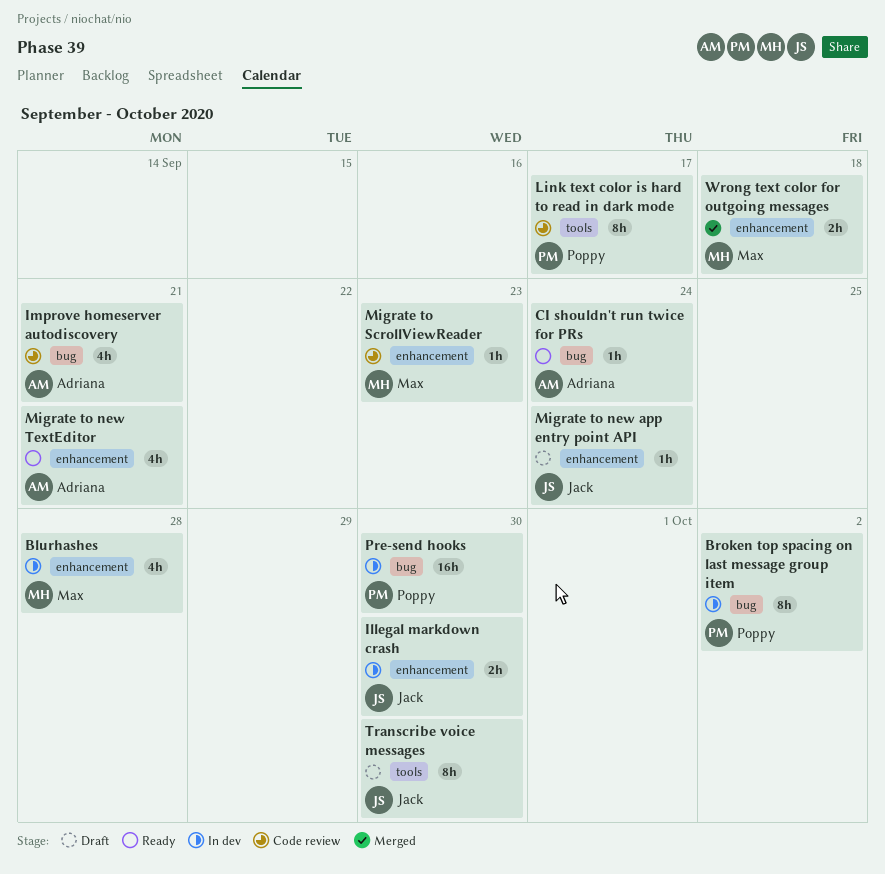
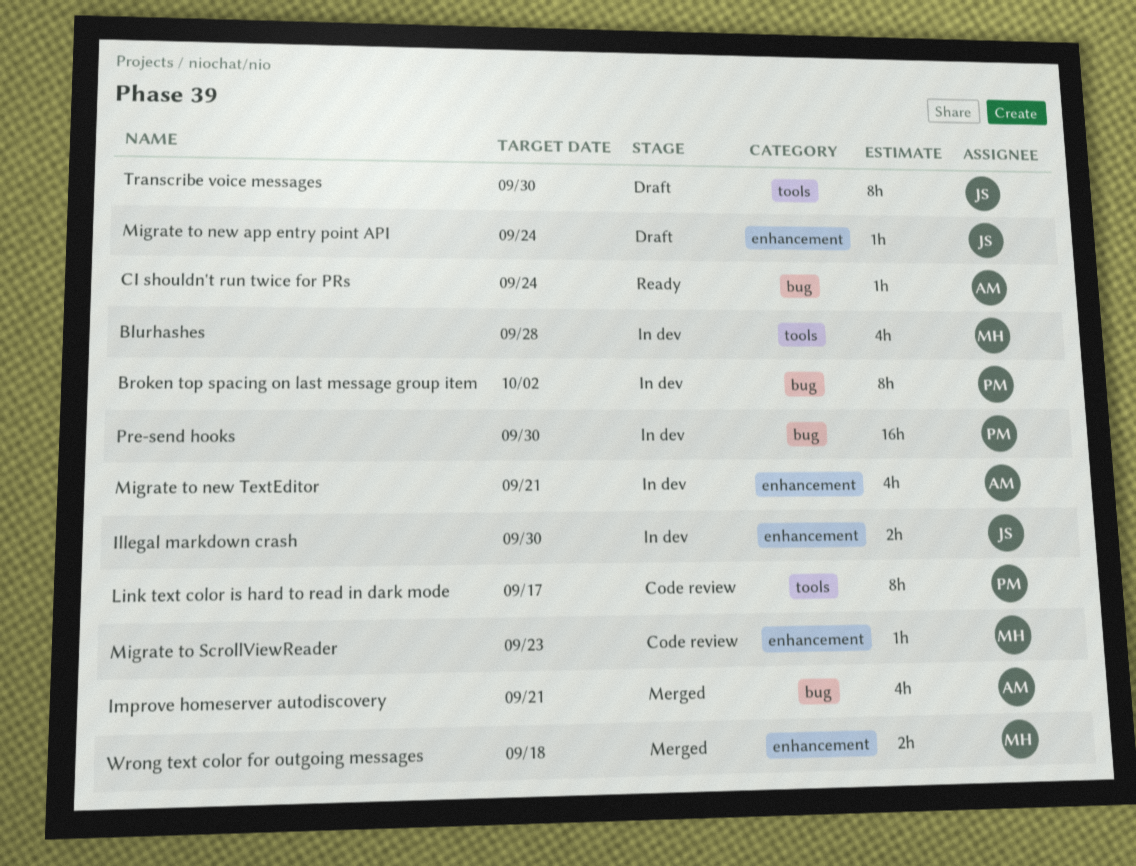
Blurhashes, label: enhancement -> tools
Improve homeserver autodiscovery, status: Code review -> Merged
Migrate to new TextEditor, status: Ready -> In dev

